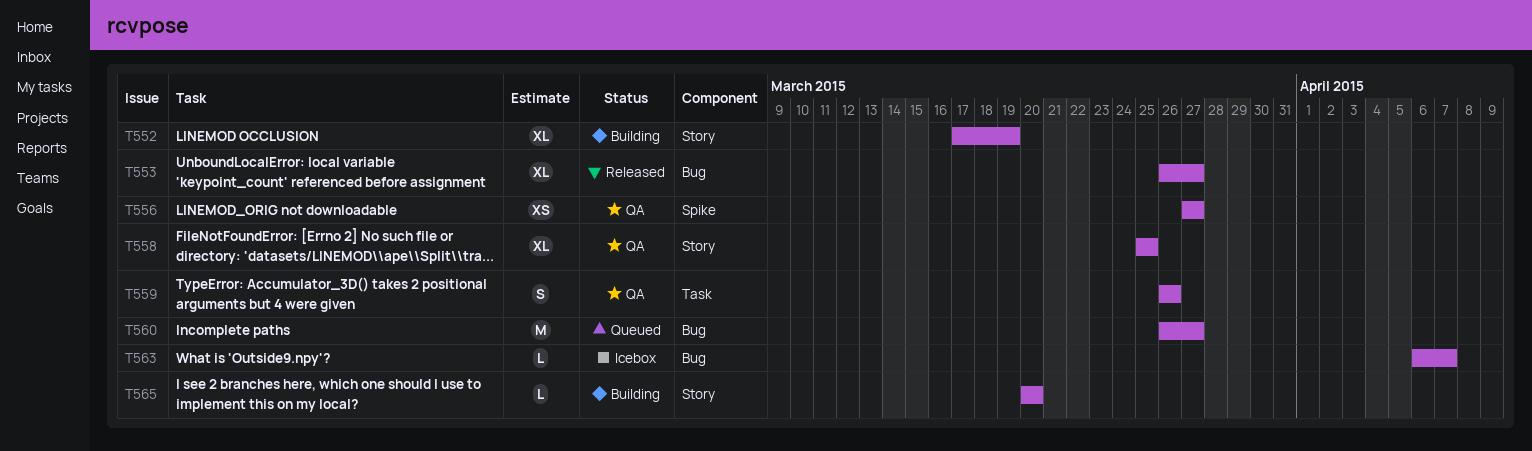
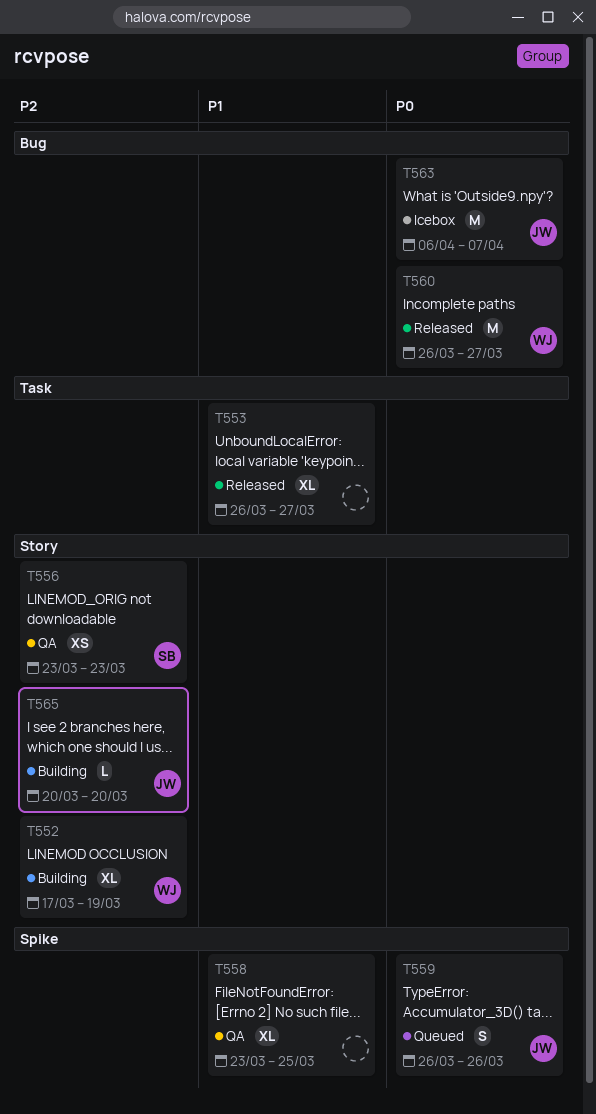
T553, label: Bug -> Task
T556, label: Spike -> Story
T556, start: Mar 27 -> Mar 23
T556, due: Mar 27 -> Mar 23
T558, label: Story -> Spike
T558, start: Mar 25 -> Mar 23
T559, status: QA -> Queued
T559, label: Task -> Spike
T560, status: Queued -> Released
T563, estimate: L -> M

